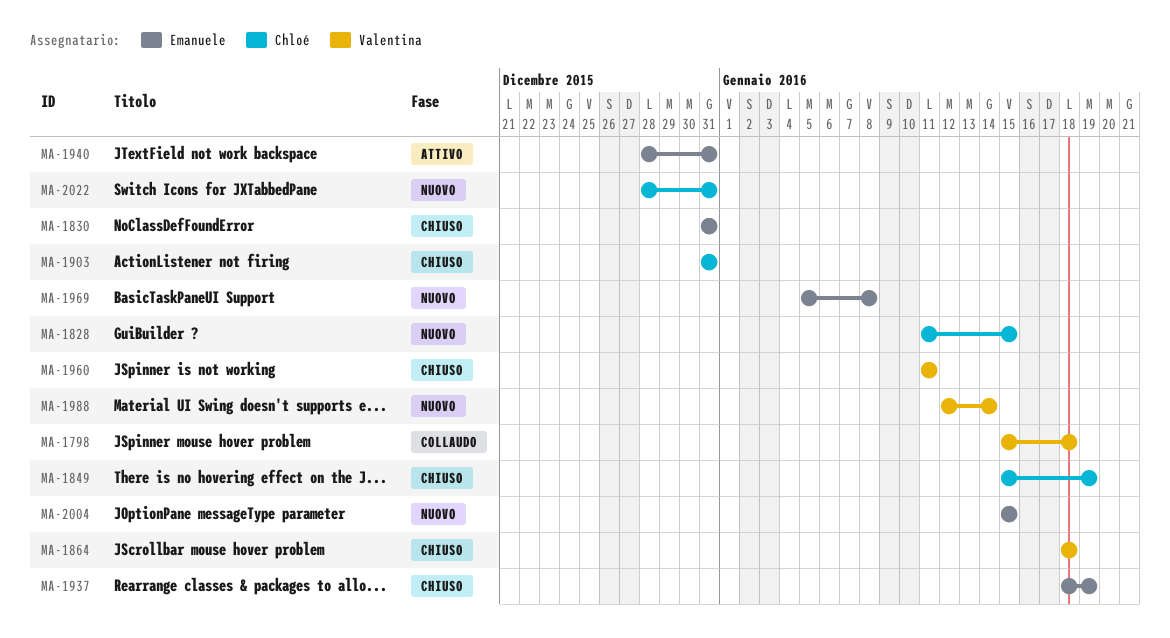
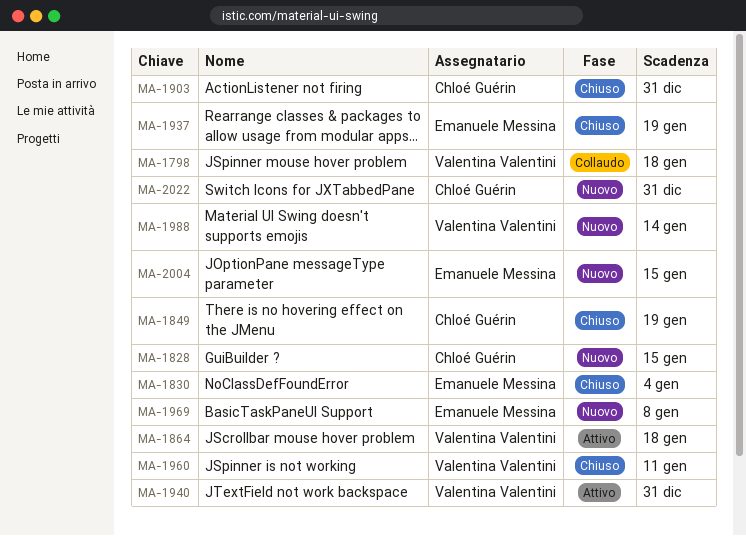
MA-1830, due: Dec 31 -> Jan 4
MA-1864, status: Chiuso -> Attivo
MA-1940, owner: Emanuele Messina -> Valentina Valentini

